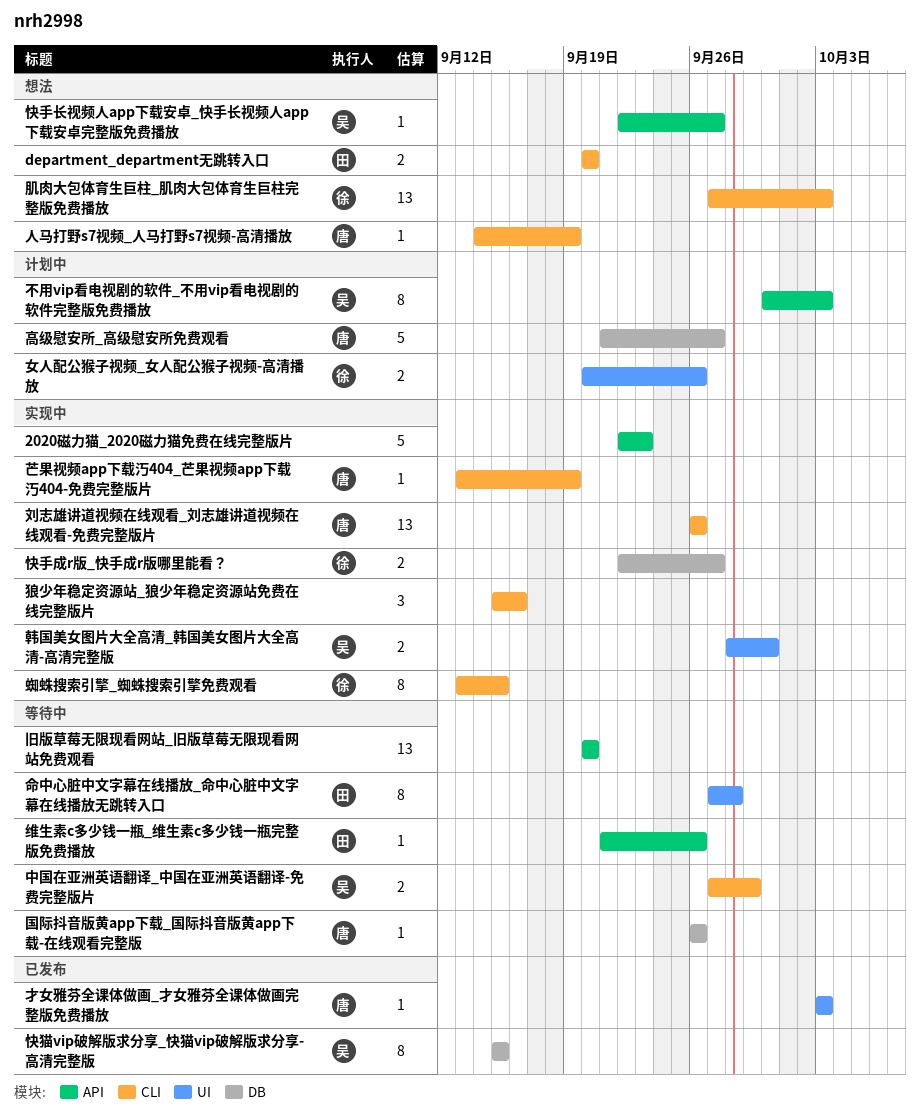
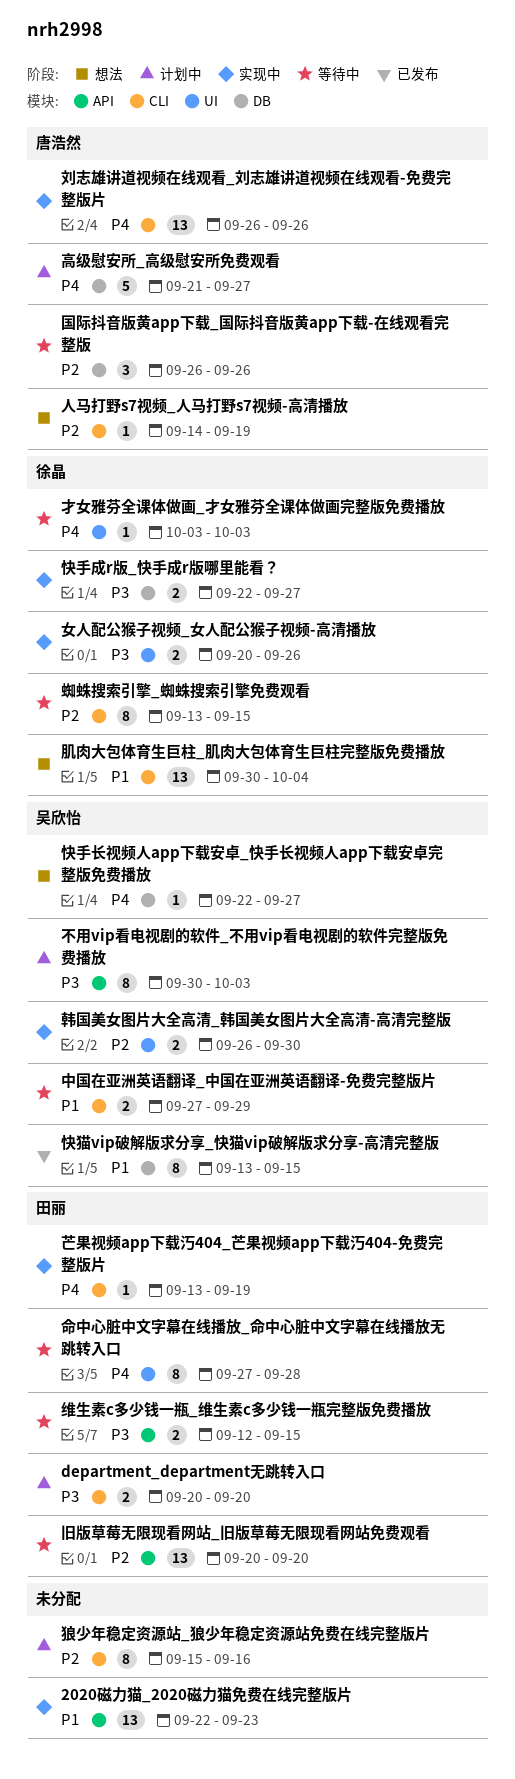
2020磁力猫_2020磁力猫免费在线完整版片, estimate: 5 -> 13
department_department无跳转入口, status: 想法 -> 计划中
国际抖音版黄app下载_国际抖音版黄app下载-在线观看完整版, estimate: 1 -> 3
女人配公猴子视频_女人配公猴子视频-高清播放, status: 计划中 -> 实现中
快手长视频人app下载安卓_快手长视频人app下载安卓完整版免费播放, label: API -> DB
快猫vip破解版求分享_快猫vip破解版求分享-高清完整版, start: Sep 15 -> Sep 13
才女雅芬全课体做画_才女雅芬全课体做画完整版免费播放, status: 已发布 -> 等待中
才女雅芬全课体做画_才女雅芬全课体做画完整版免费播放, owner: 唐浩然 -> 徐晶
旧版草莓无限现看网站_旧版草莓无限现看网站免费观看, owner: none -> 田丽
狼少年稳定资源站_狼少年稳定资源站免费在线完整版片, status: 实现中 -> 计划中
狼少年稳定资源站_狼少年稳定资源站免费在线完整版片, estimate: 3 -> 8
维生素c多少钱一瓶_维生素c多少钱一瓶完整版免费播放, estimate: 1 -> 2
维生素c多少钱一瓶_维生素c多少钱一瓶完整版免费播放, start: Sep 21 -> Sep 12
维生素c多少钱一瓶_维生素c多少钱一瓶完整版免费播放, due: Sep 26 -> Sep 15
肌肉大包体育生巨柱_肌肉大包体育生巨柱完整版免费播放, start: Sep 27 -> Sep 30
肌肉大包体育生巨柱_肌肉大包体育生巨柱完整版免费播放, due: Oct 3 -> Oct 4
芒果视频app下载汅404_芒果视频app下载汅404-免费完整版片, owner: 唐浩然 -> 田丽
蜘蛛搜索引擎_蜘蛛搜索引擎免费观看, status: 实现中 -> 等待中
韩国美女图片大全高清_韩国美女图片大全高清-高清完整版, start: Sep 28 -> Sep 26

